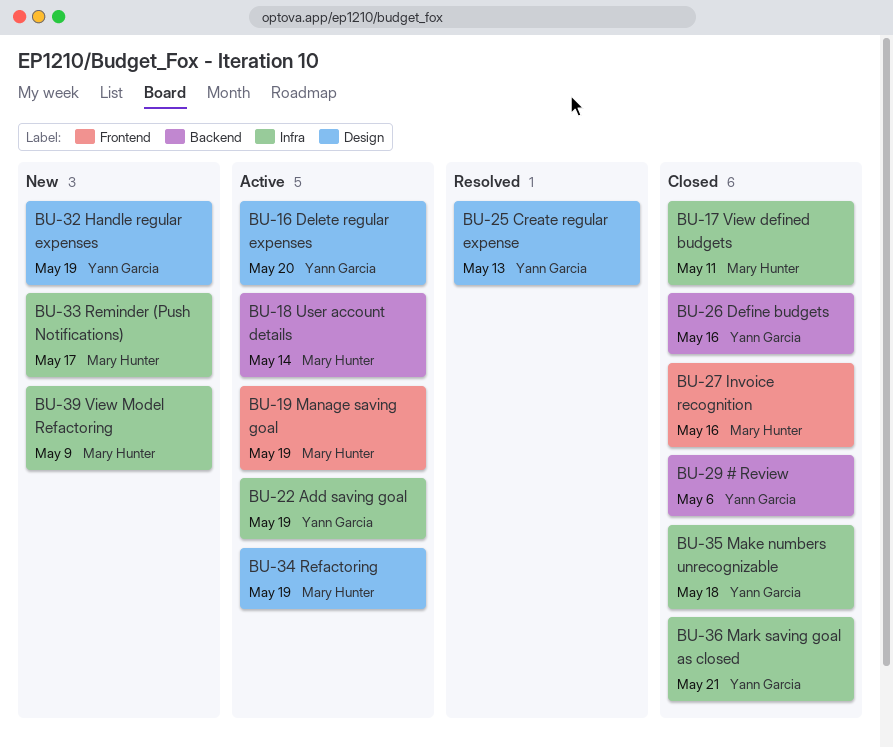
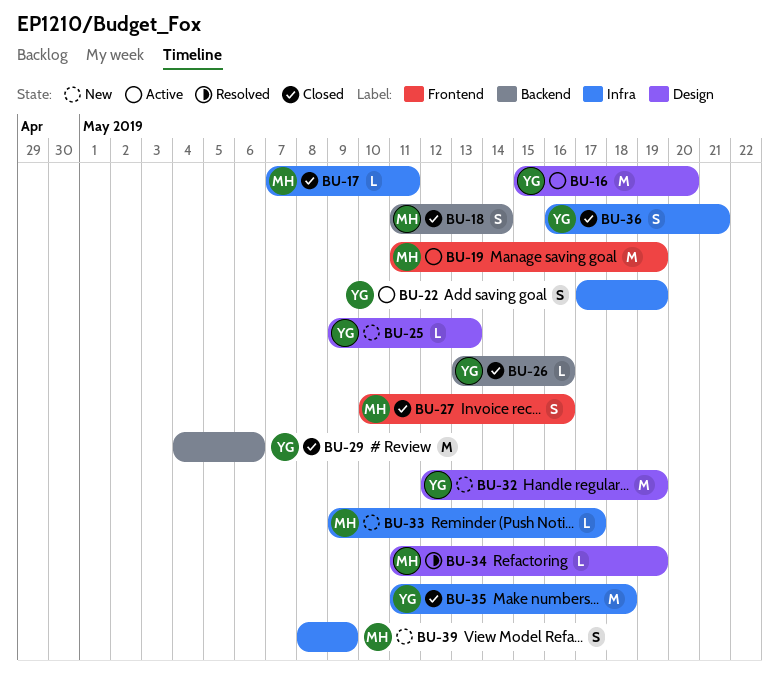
BU-18, status: Active -> Closed
BU-25, status: Resolved -> New
BU-34, status: Active -> Resolved

